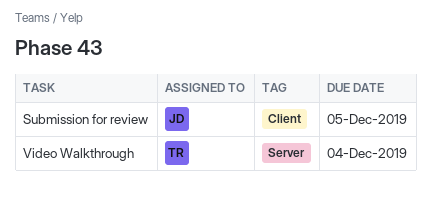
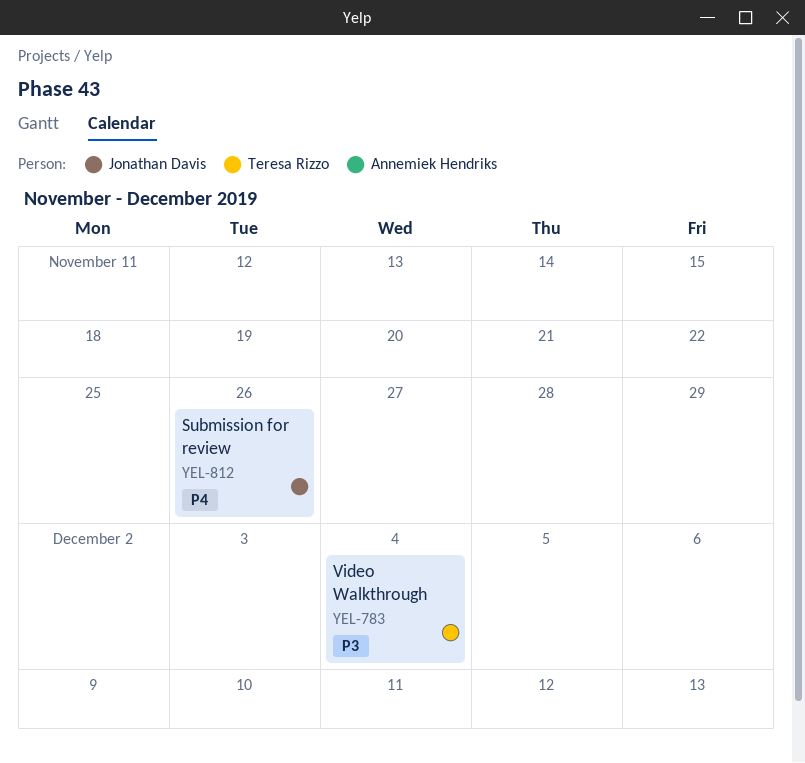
Submission for review, due: Dec 5 -> Nov 26

